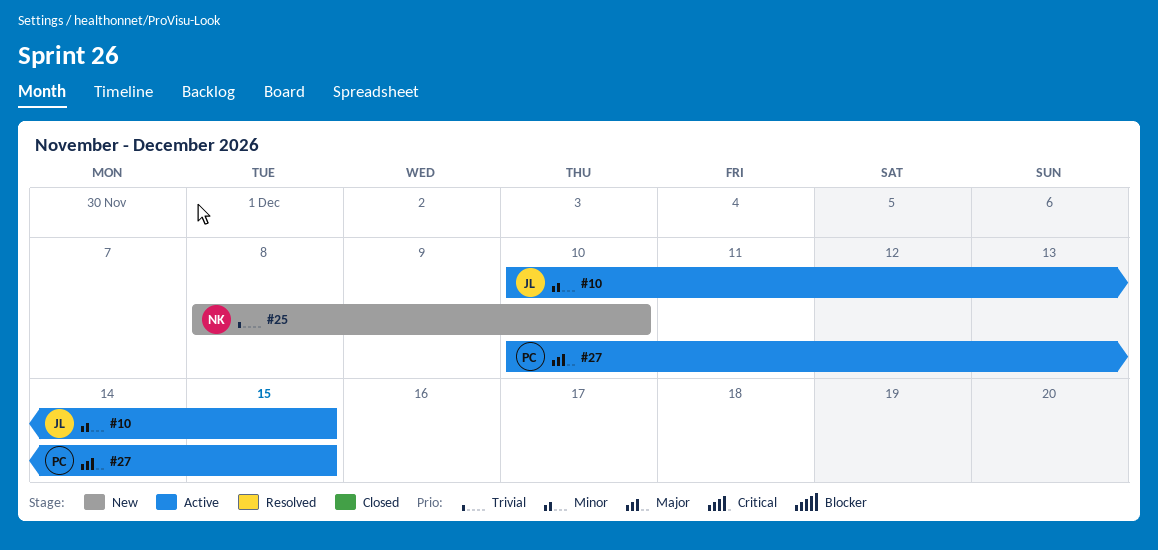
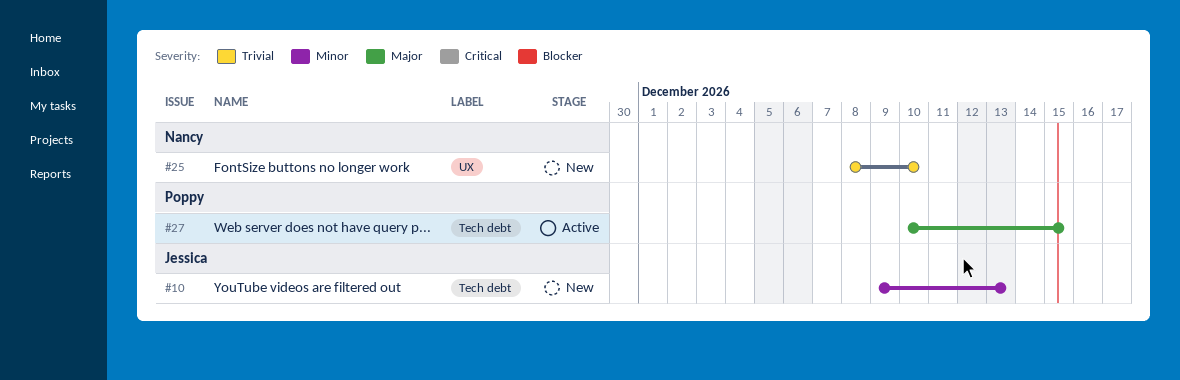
#10, status: Active -> New
#10, start: Dec 10 -> Dec 9
#10, due: Dec 15 -> Dec 13

